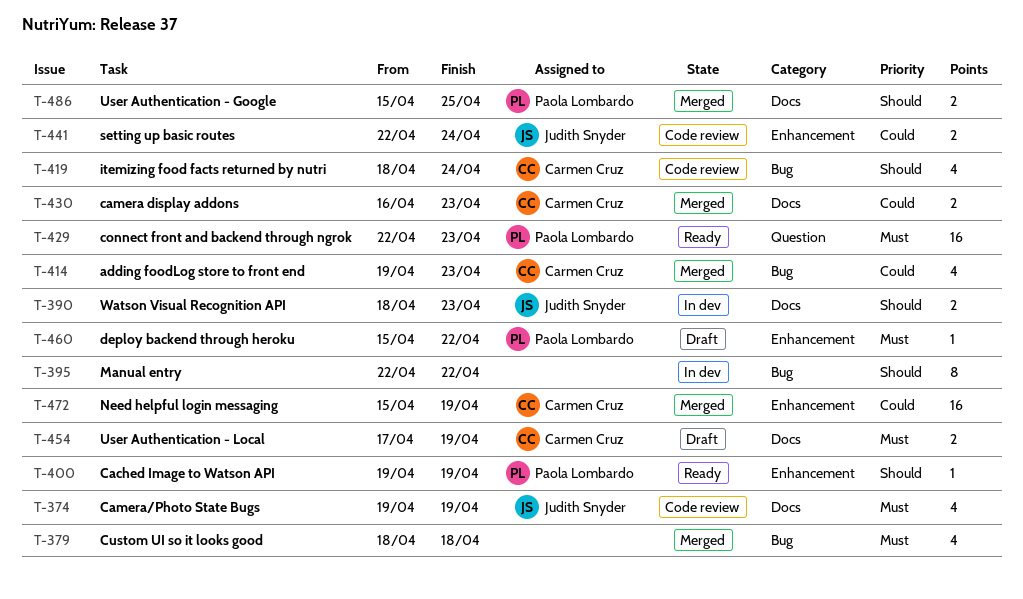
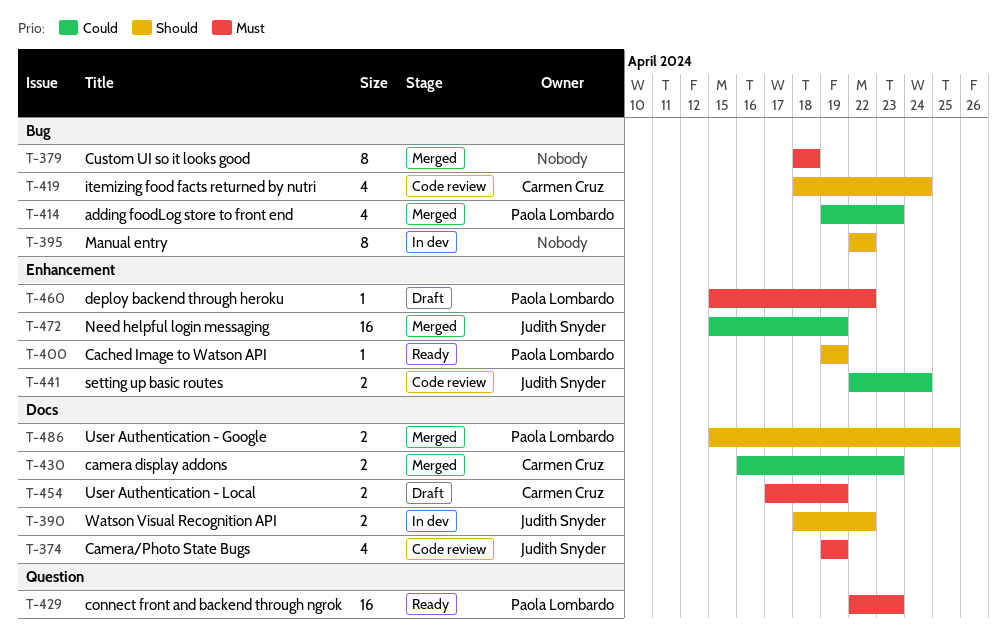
T-379, estimate: 4 -> 8
T-390, due: Apr 23 -> Apr 22
T-414, owner: Carmen Cruz -> Paola Lombardo
T-472, owner: Carmen Cruz -> Judith Snyder

